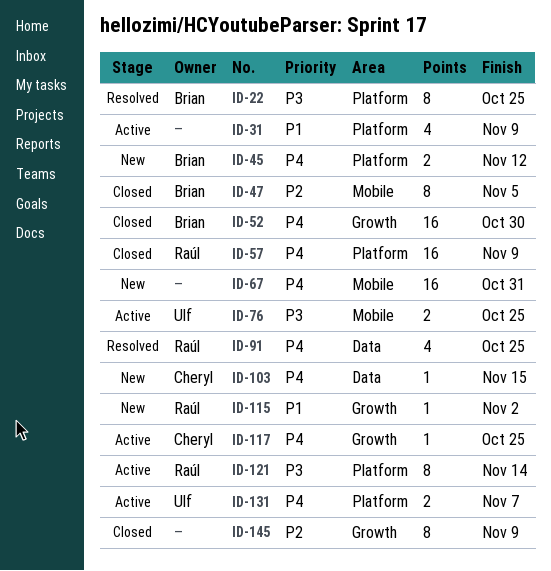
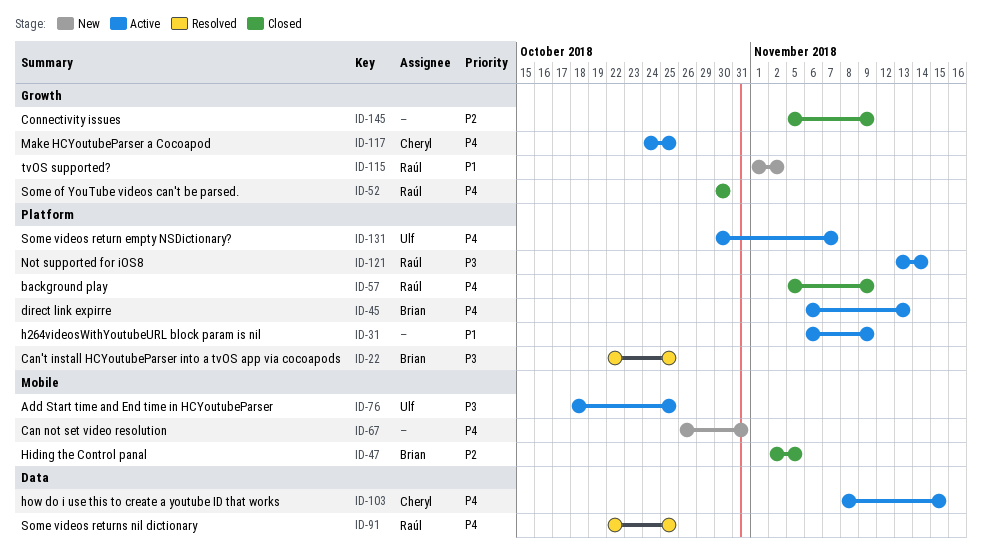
ID-45, status: New -> Active
ID-45, due: Nov 12 -> Nov 13
ID-52, owner: Brian -> Raúl
ID-103, status: New -> Active

